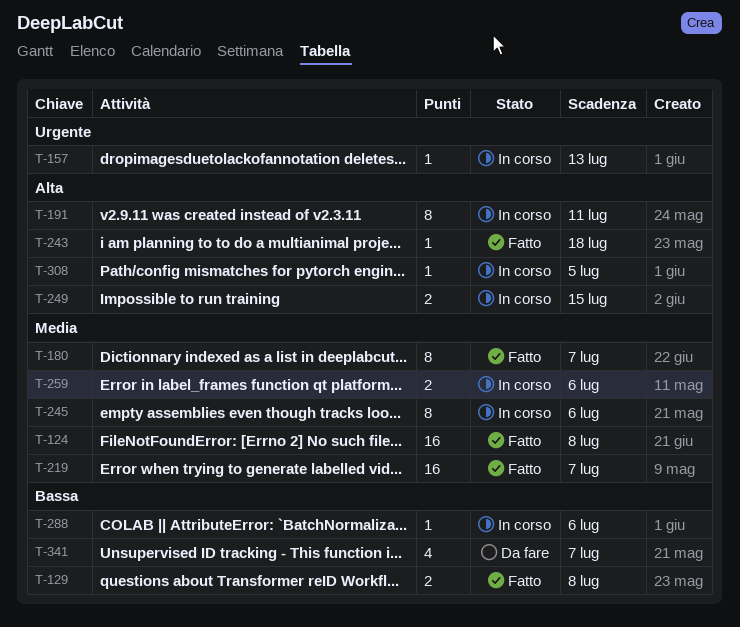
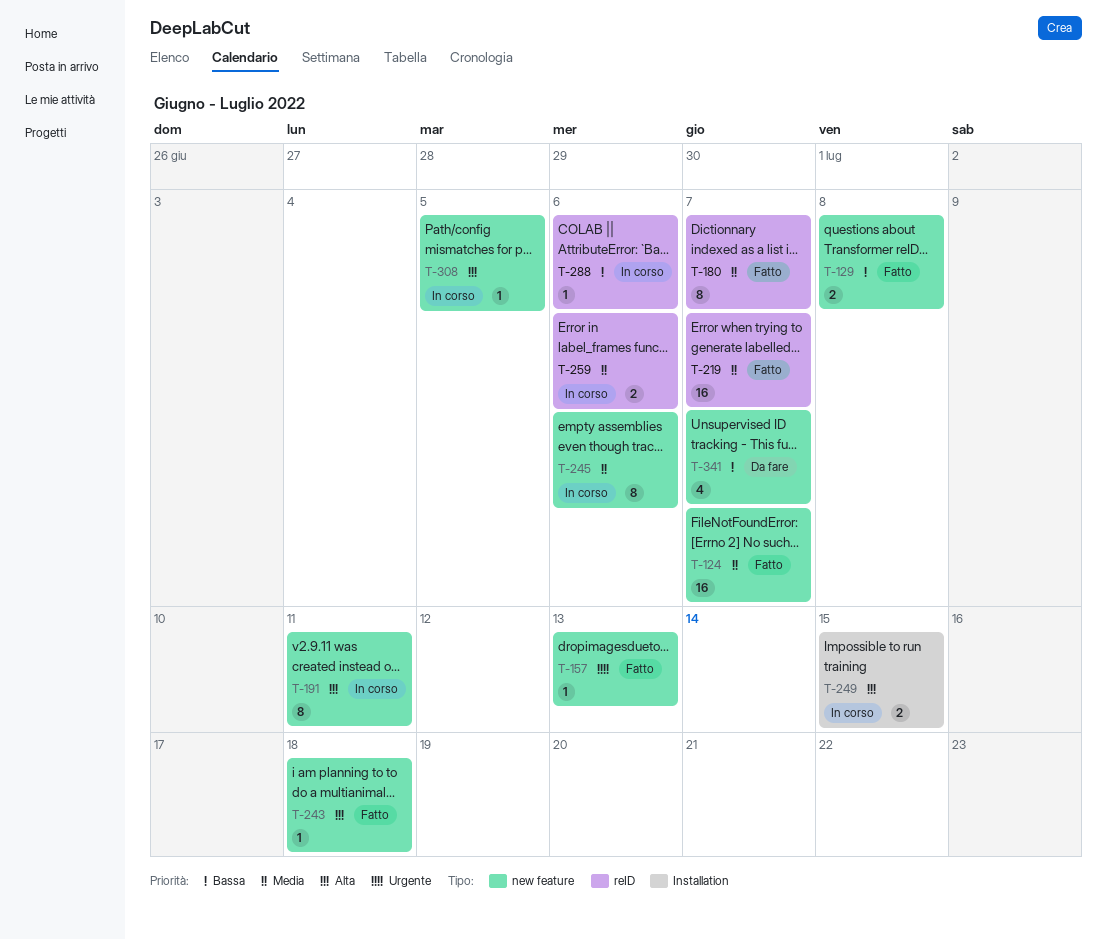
T-124, due: Jul 8 -> Jul 7
T-157, status: In corso -> Fatto

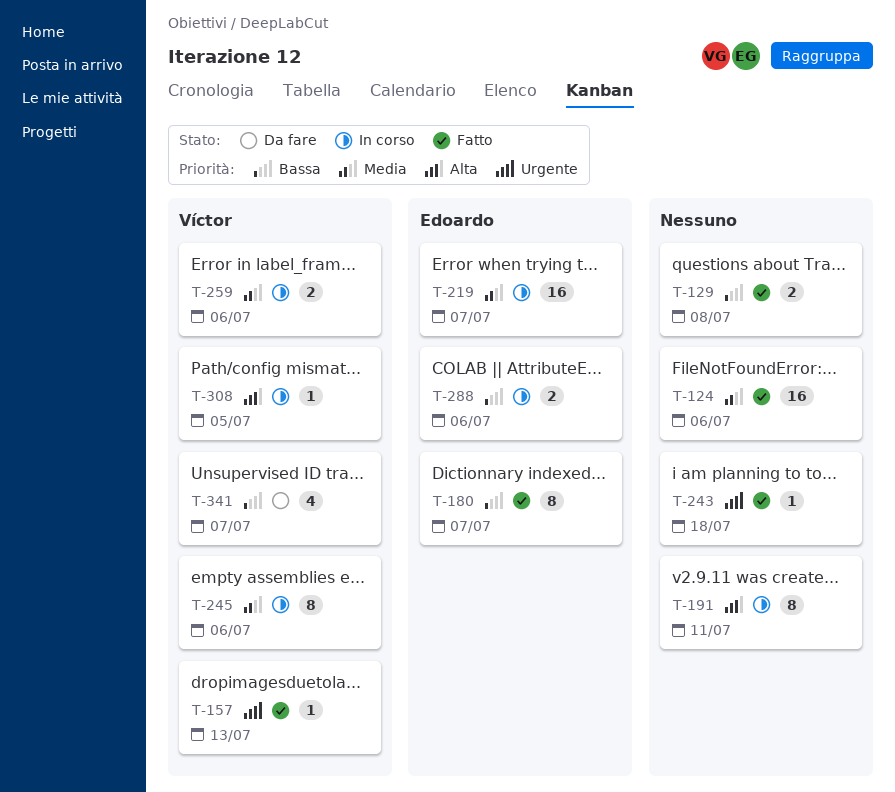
T-124, due: Jul 7 -> Jul 6
T-180, priority: Media -> Bassa
T-219, status: Fatto -> In corso
T-243, priority: Alta -> Urgente
T-249: present -> none
T-288, estimate: 1 -> 2

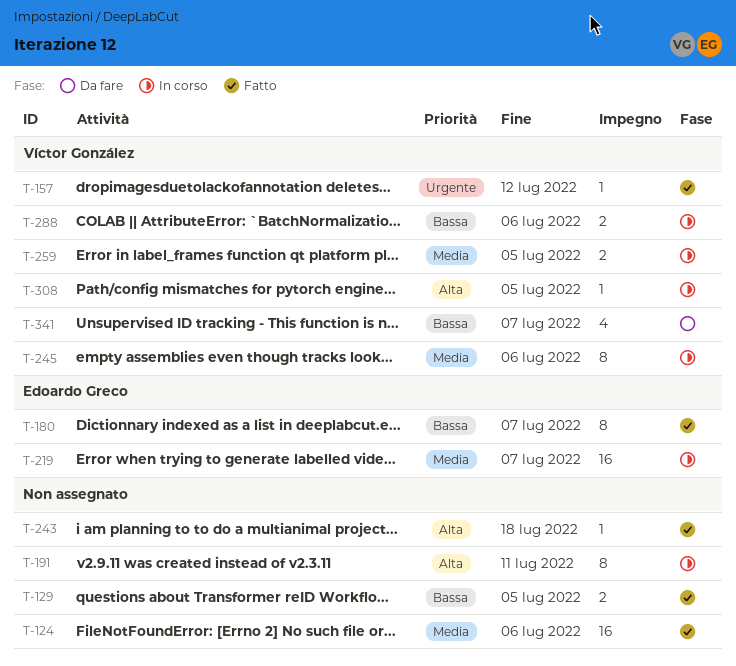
T-129, due: Jul 8 -> Jul 5
T-157, due: Jul 13 -> Jul 12
T-243, priority: Urgente -> Alta
T-259, due: Jul 6 -> Jul 5
T-288, owner: Edoardo Greco -> Víctor González

